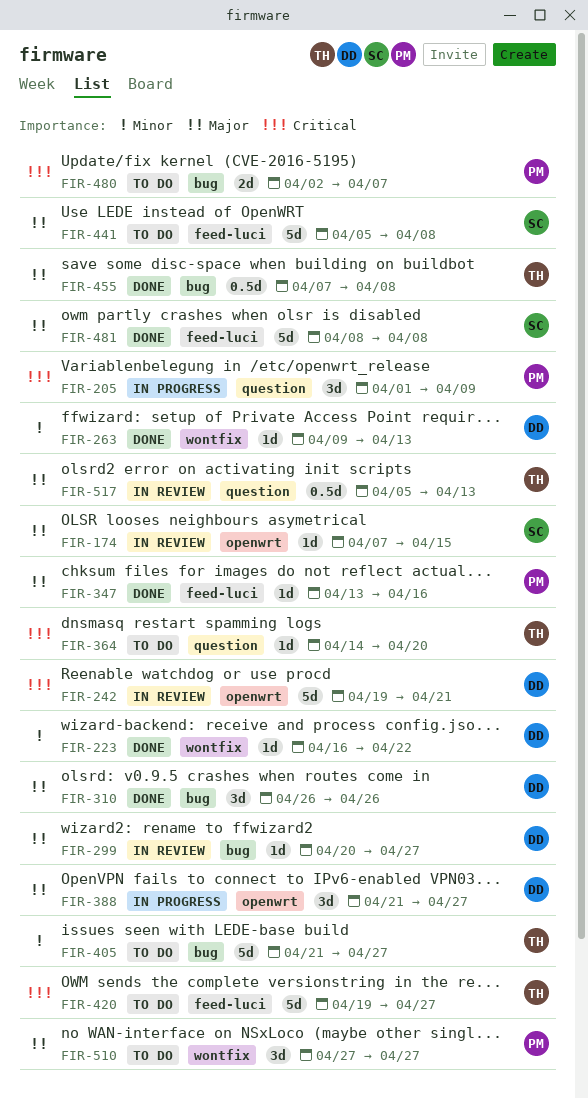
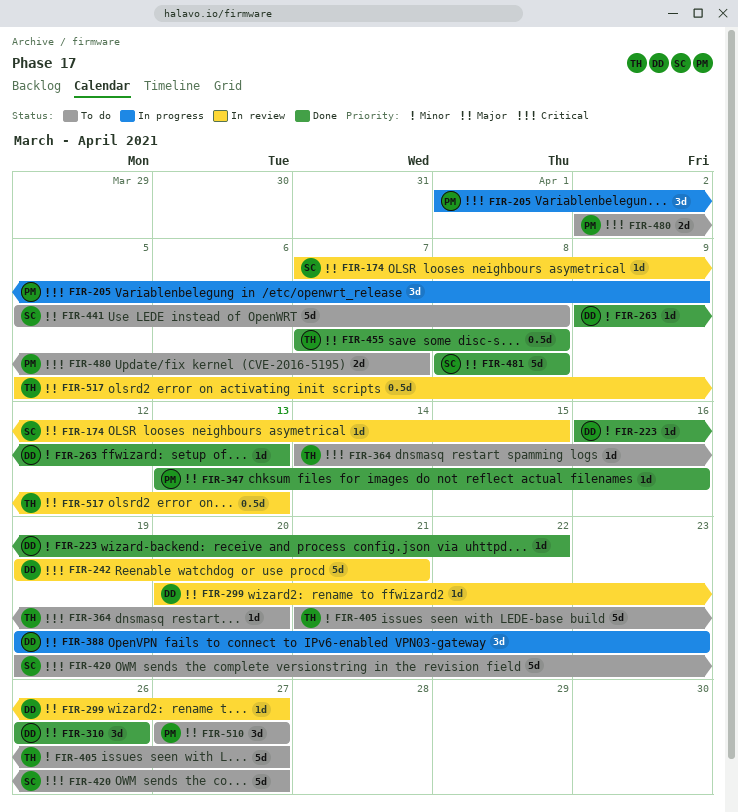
FIR-388, start: Apr 21 -> Apr 19
FIR-388, due: Apr 27 -> Apr 23
FIR-420, owner: TH -> SC

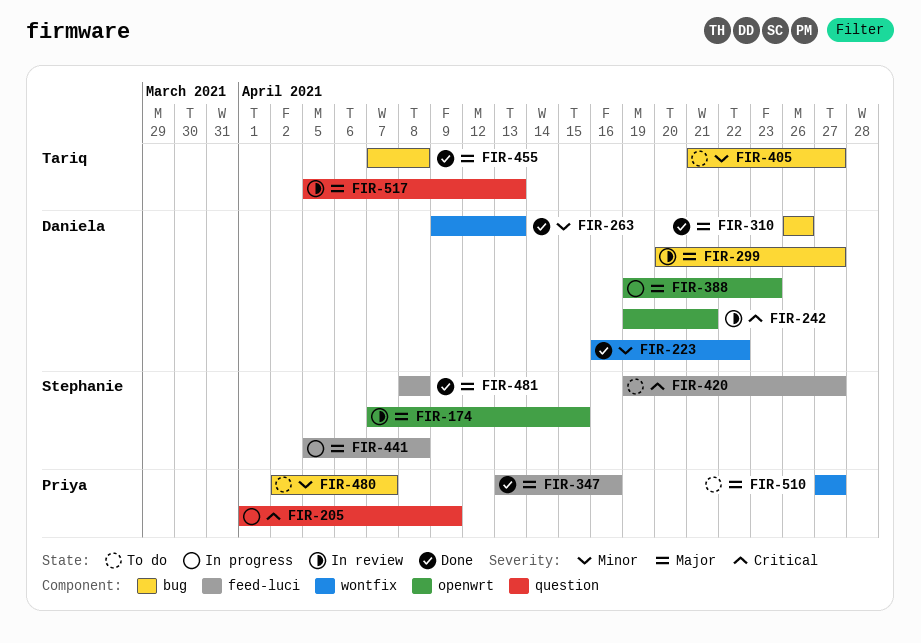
FIR-364: present -> none
FIR-441, status: To do -> In progress
FIR-480, priority: Critical -> Minor

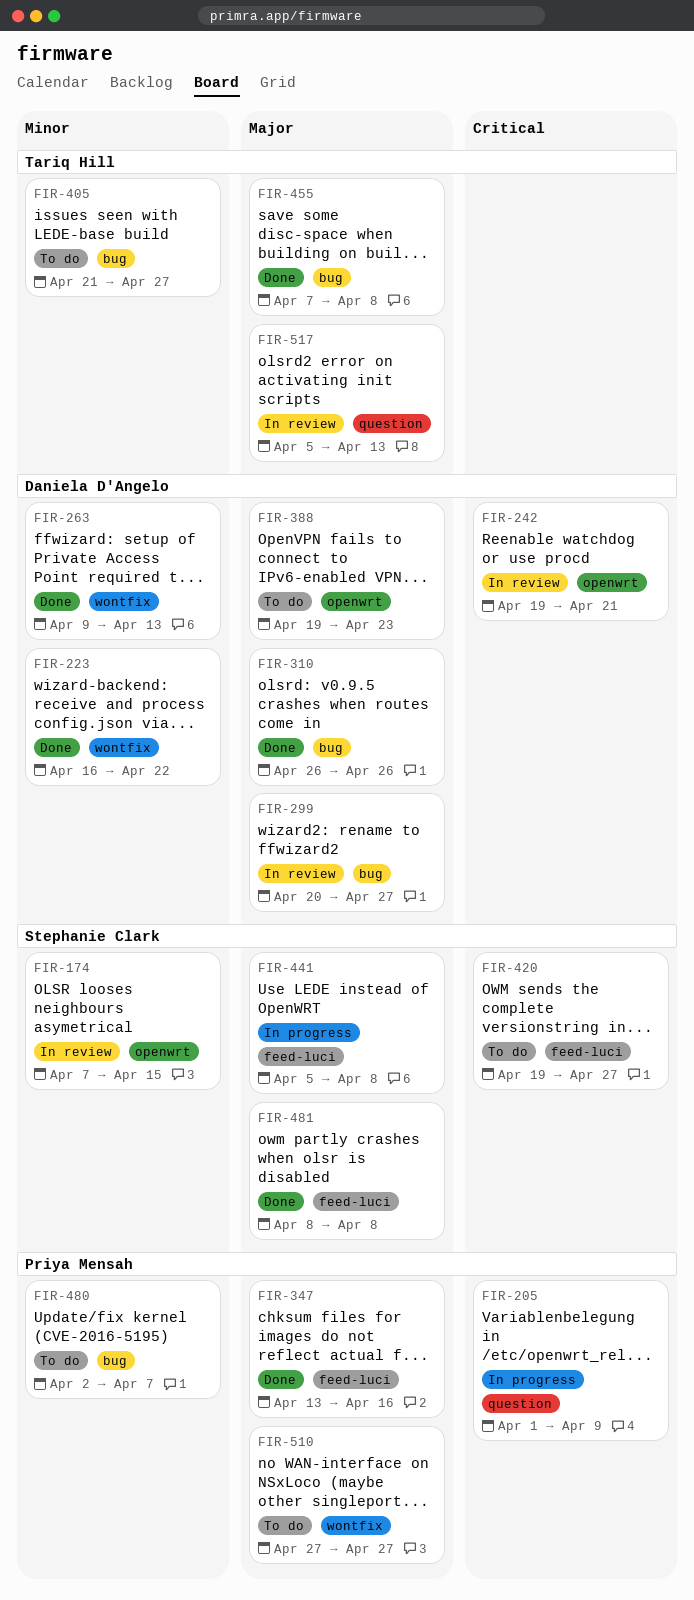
FIR-174, priority: Major -> Minor
FIR-388, status: In progress -> To do

